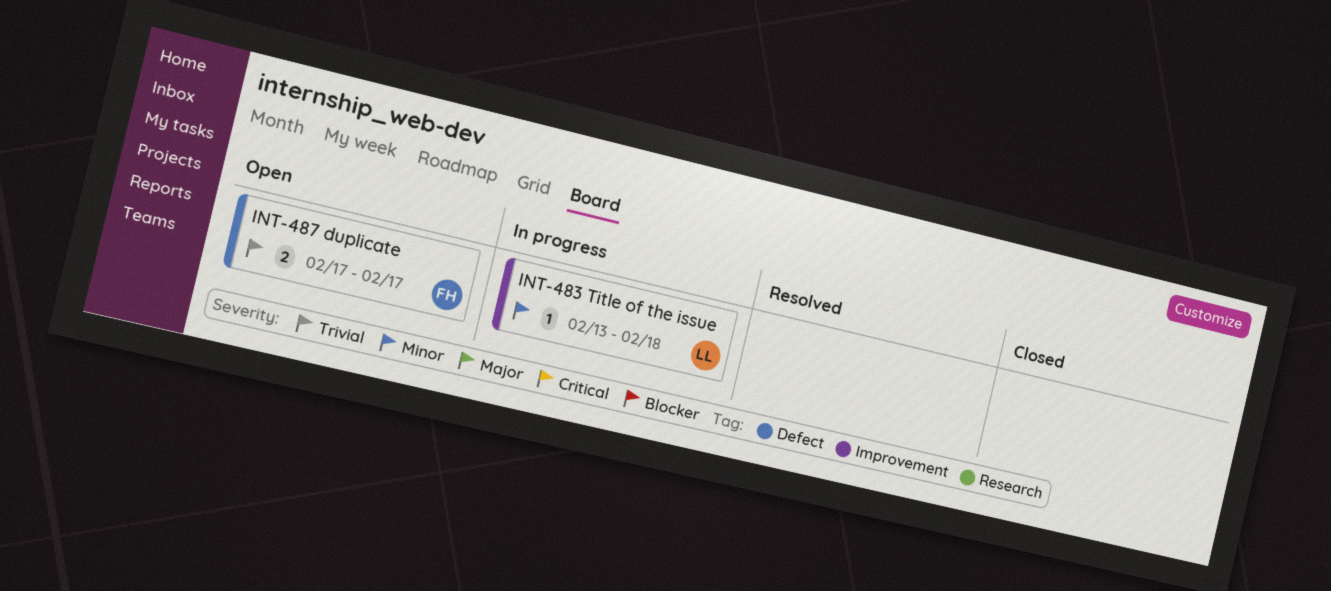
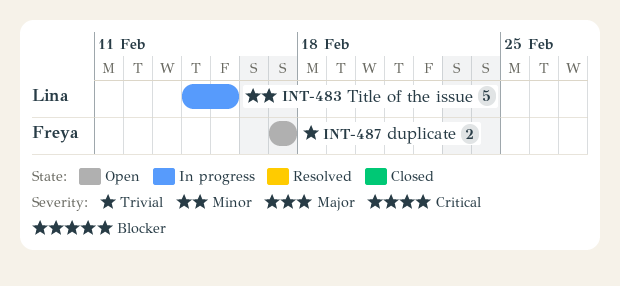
INT-483, estimate: 1 -> 5
INT-483, start: Feb 13 -> Feb 14
INT-483, due: Feb 18 -> Feb 15

